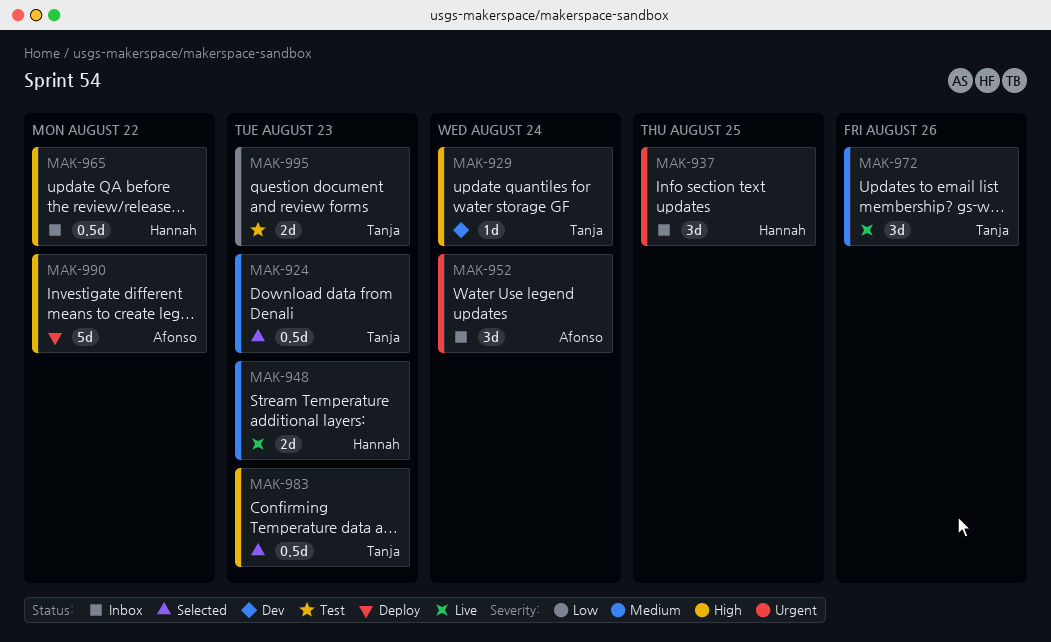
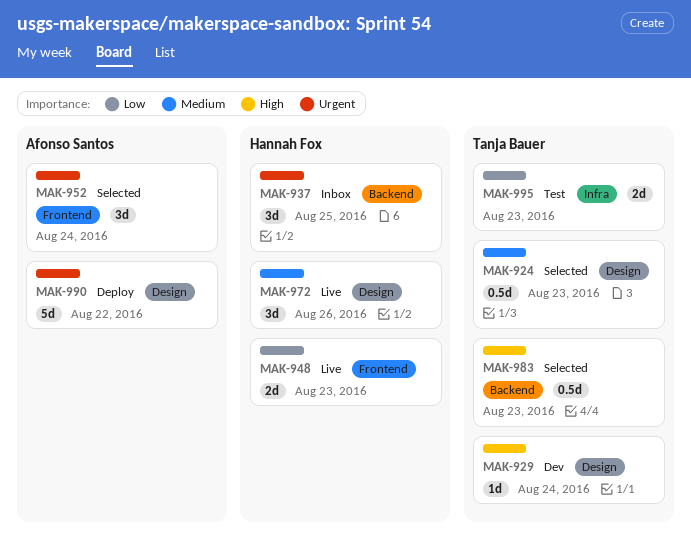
MAK-948, priority: Medium -> Low
MAK-952, status: Inbox -> Selected
MAK-965: present -> none
MAK-972, owner: Tanja Bauer -> Hannah Fox
MAK-990, priority: High -> Urgent

